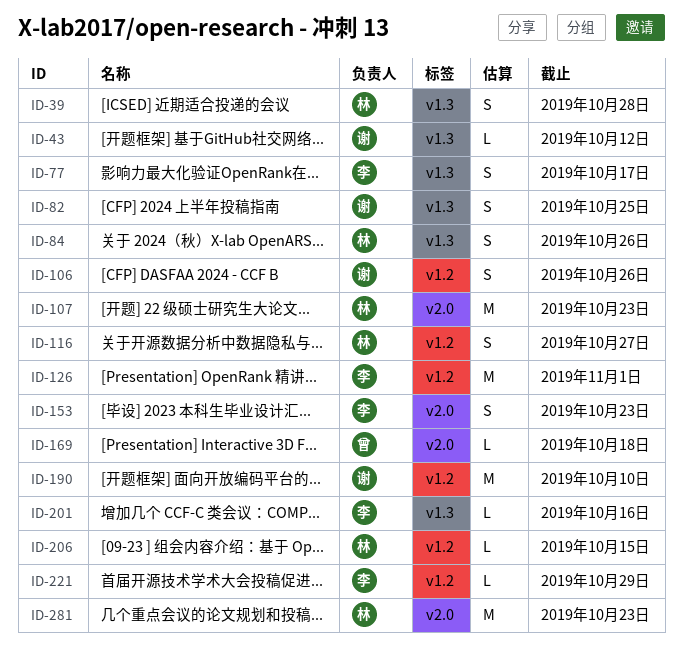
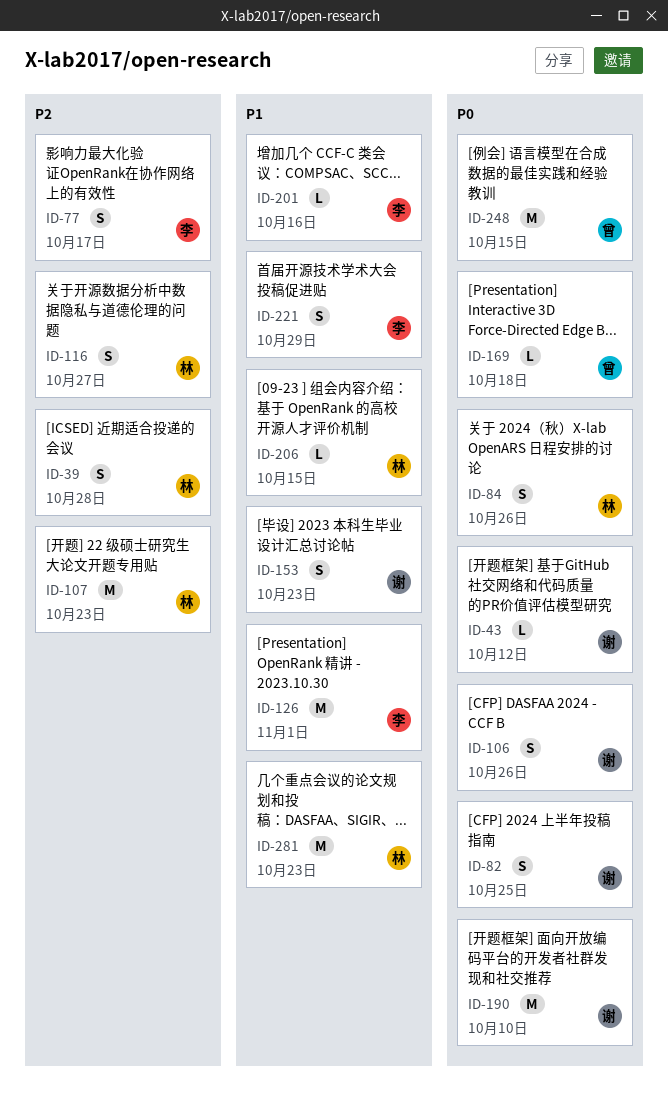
ID-153, owner: 李 -> 谢
ID-221, estimate: L -> S
ID-248: none -> present

